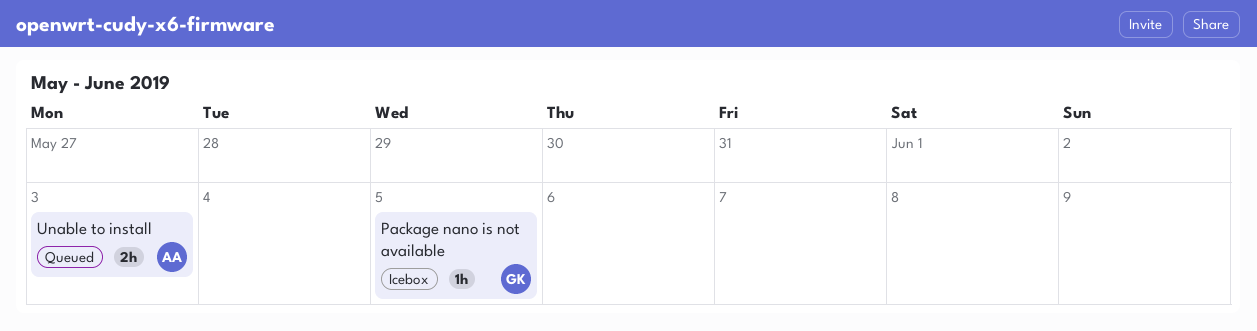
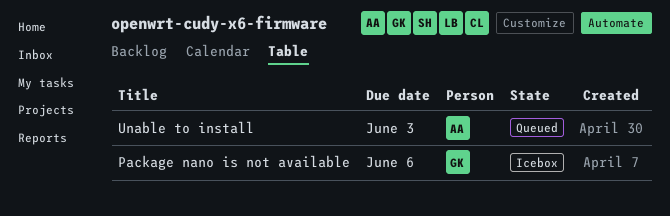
Package nano is not available, due: Jun 5 -> Jun 6

